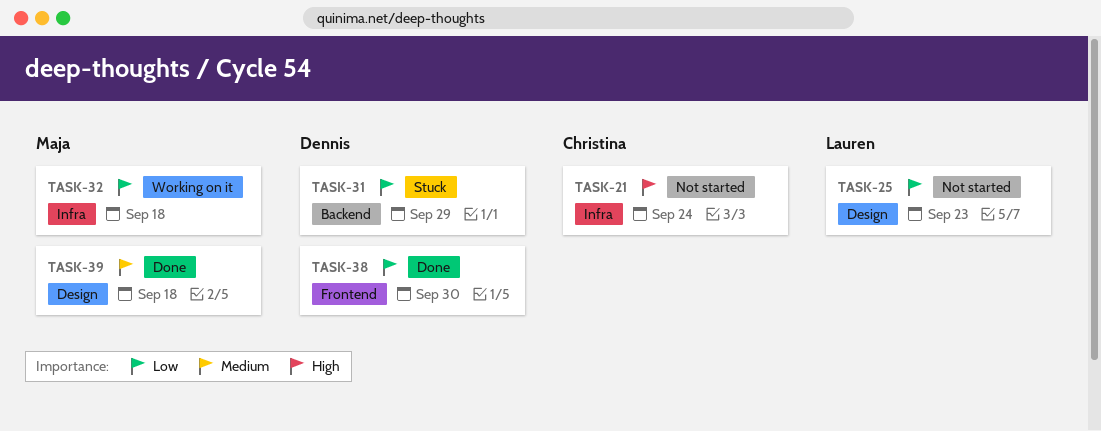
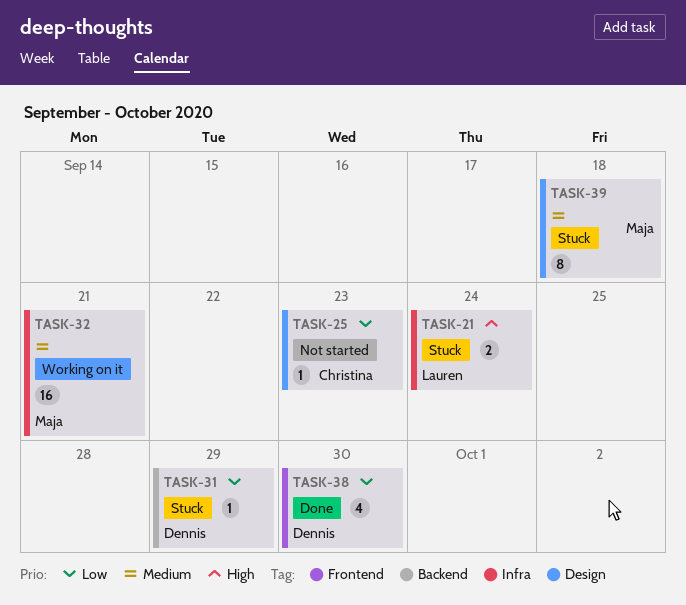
TASK-21, status: Not started -> Stuck
TASK-21, owner: Christina -> Lauren
TASK-25, owner: Lauren -> Christina
TASK-32, priority: Low -> Medium
TASK-32, due: Sep 18 -> Sep 21
TASK-39, status: Done -> Stuck

